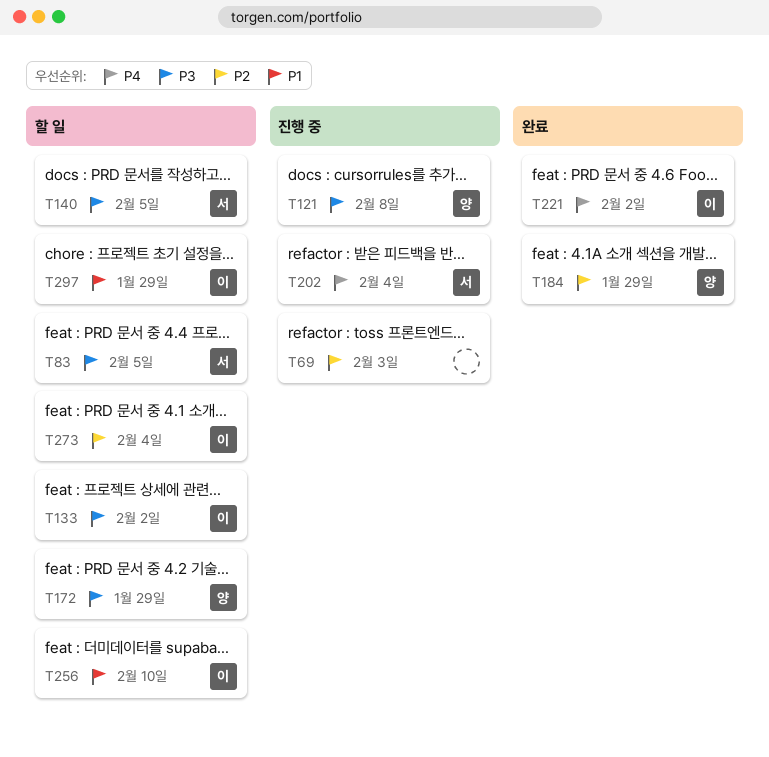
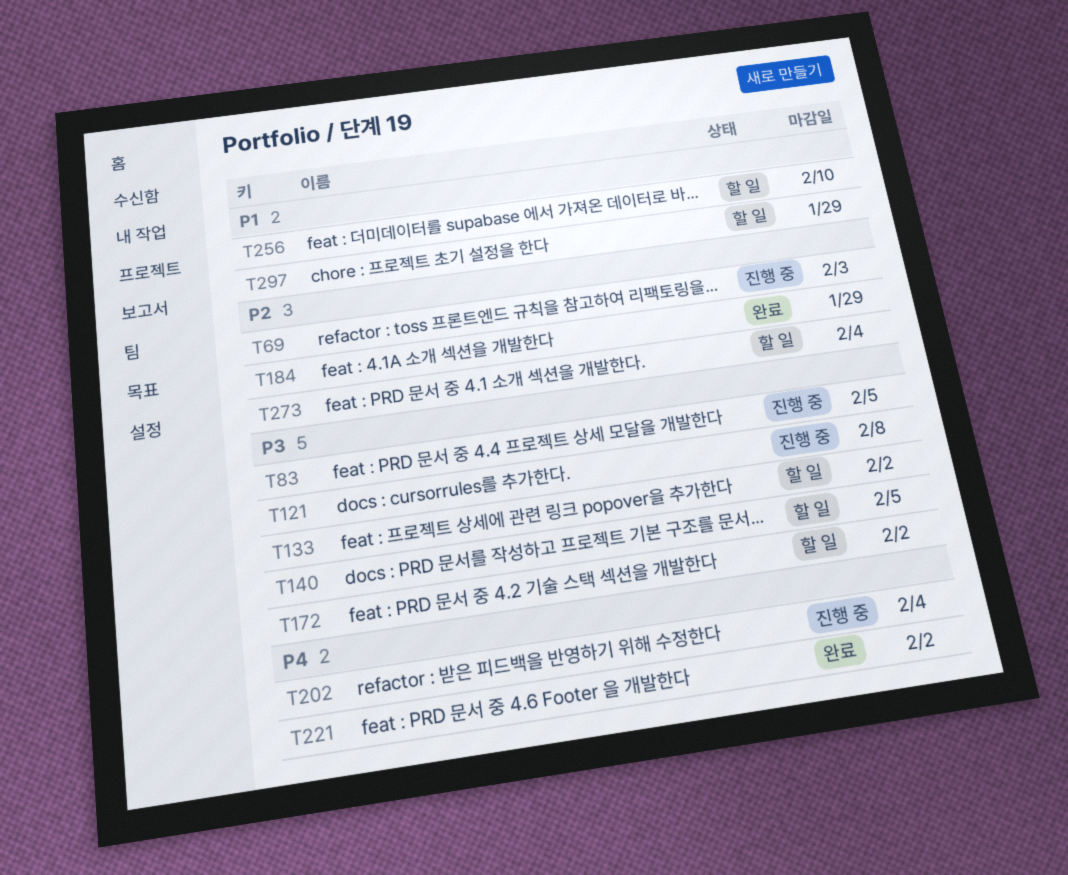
T83, status: 할 일 -> 진행 중
T172, due: Jan 29 -> Feb 2

